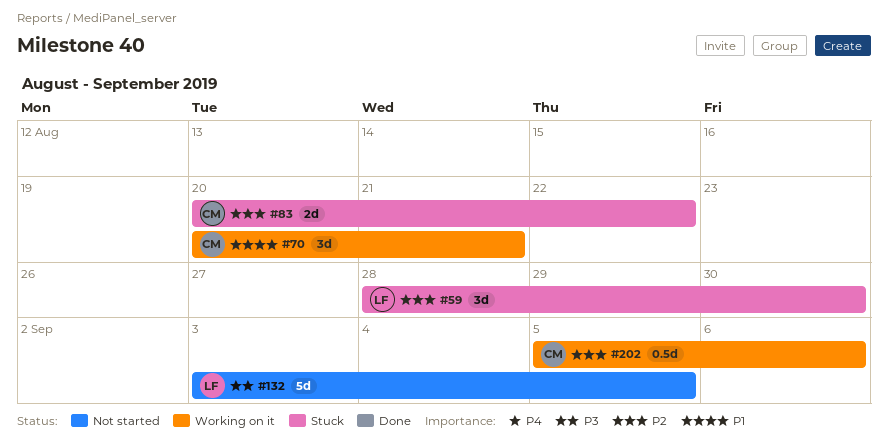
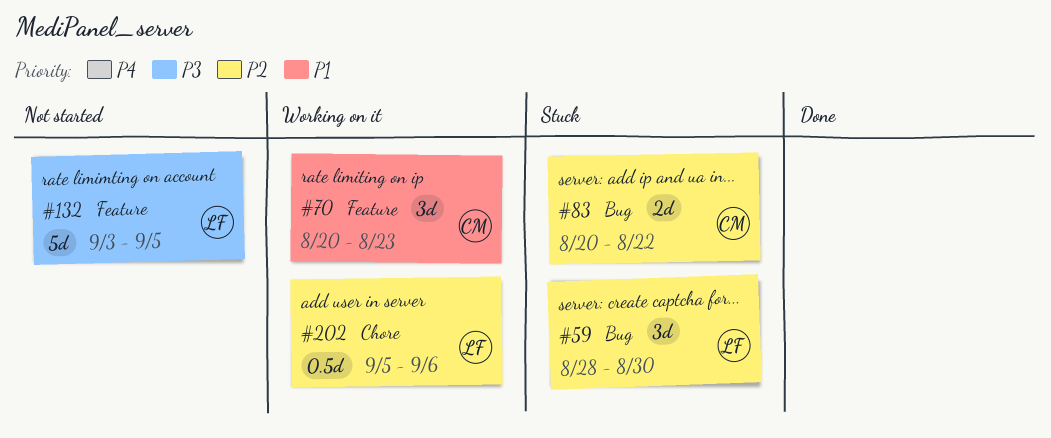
#70, due: Aug 21 -> Aug 23
#202, owner: CM -> LF

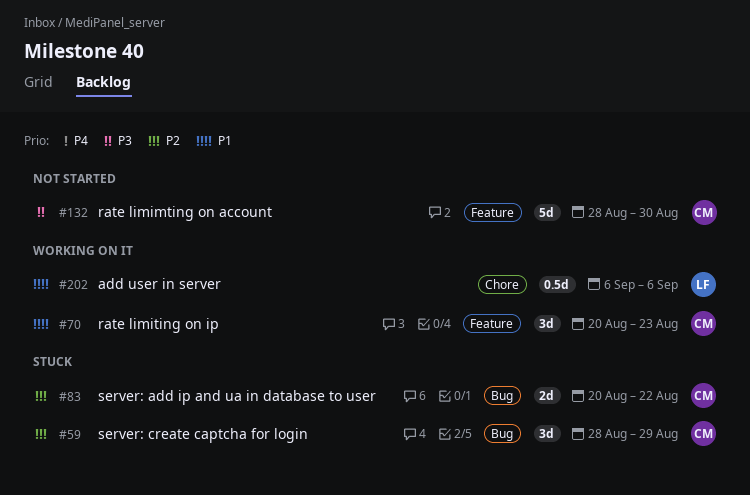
#59, owner: LF -> CM
#59, due: Aug 30 -> Aug 29
#132, owner: LF -> CM
#132, start: Sep 3 -> Aug 28
#132, due: Sep 5 -> Aug 30
#202, priority: P2 -> P1
#202, start: Sep 5 -> Sep 6

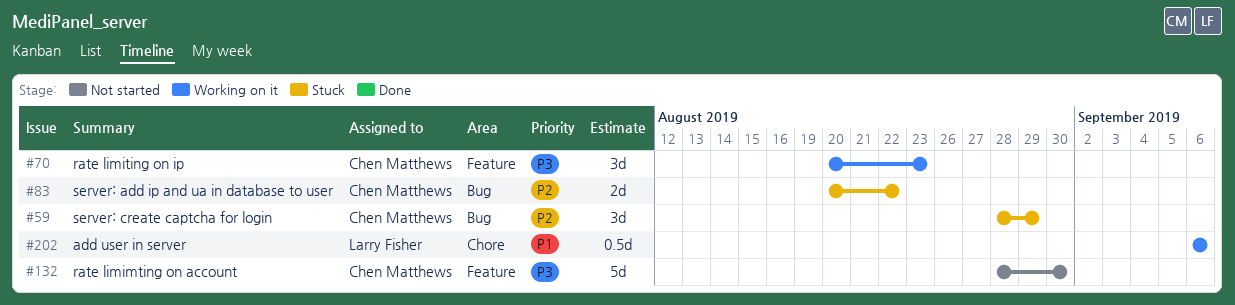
#70, priority: P1 -> P3

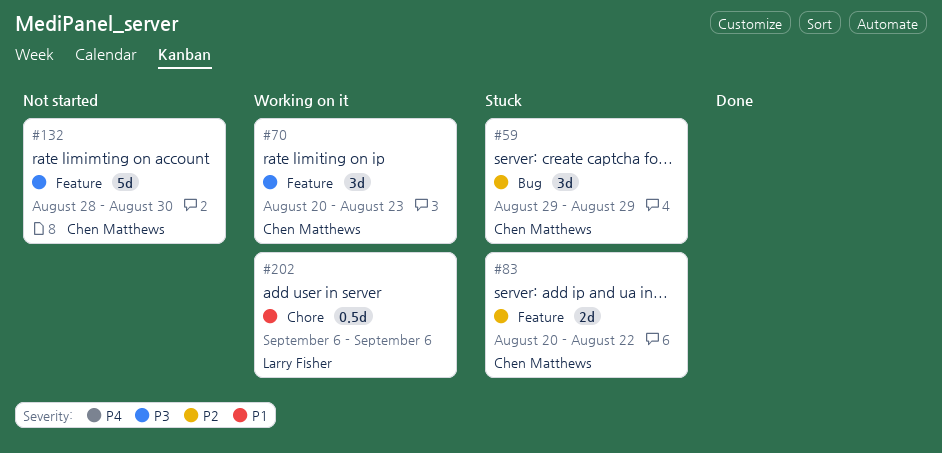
#59, start: Aug 28 -> Aug 29
#83, label: Bug -> Feature

